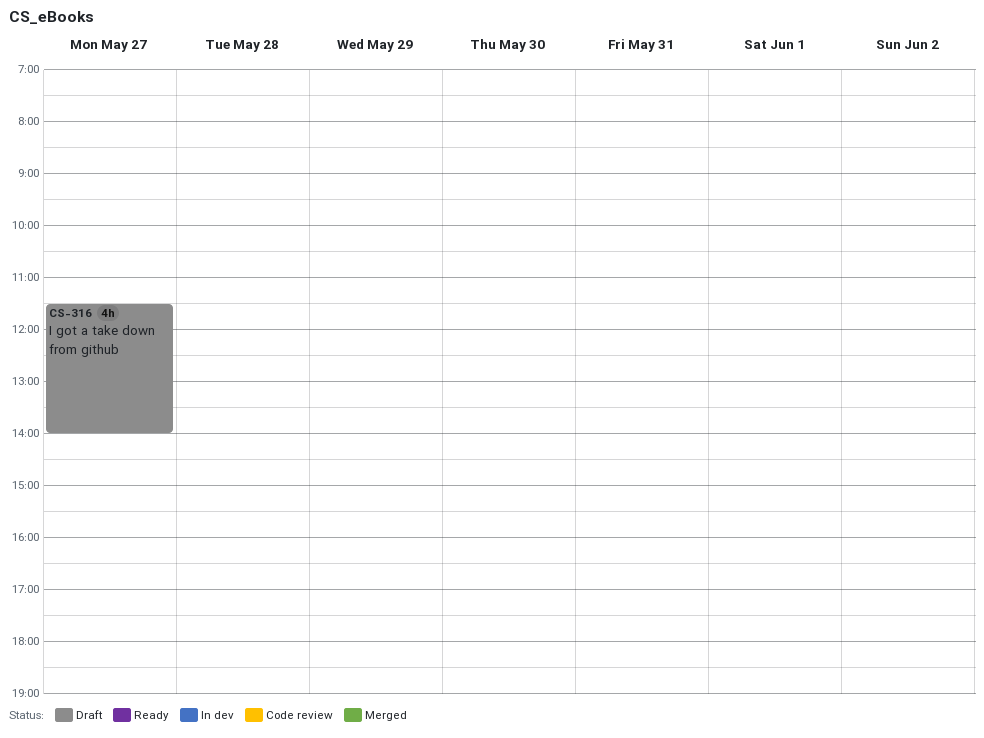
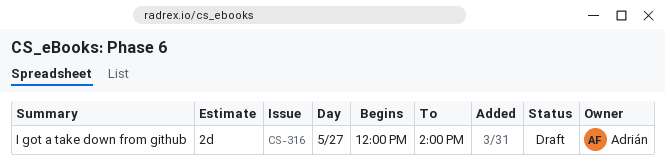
CS-316, estimate: 4h -> 2d
CS-316, begins: 11:30 -> 12:00

